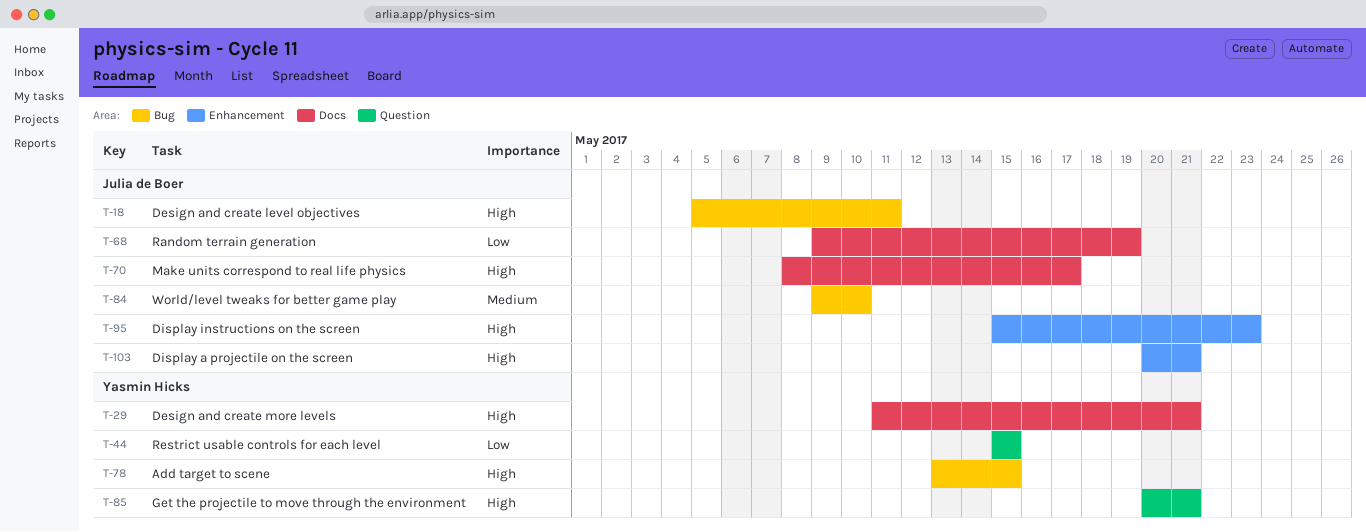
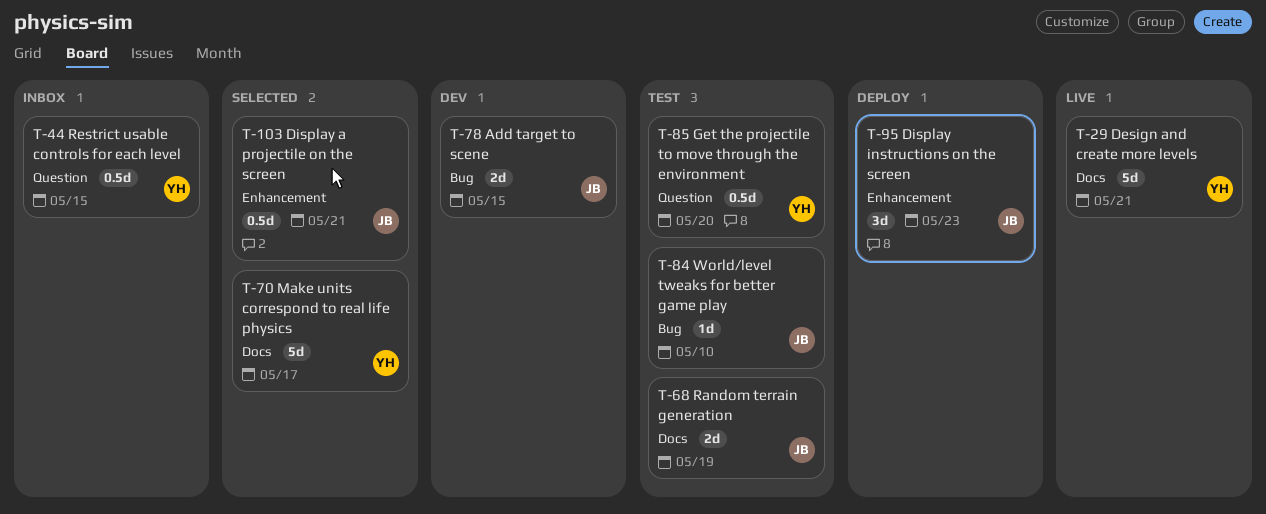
T-18: present -> none
T-70, owner: Julia de Boer -> Yasmin Hicks
T-78, owner: Yasmin Hicks -> Julia de Boer
T-85, due: May 21 -> May 20

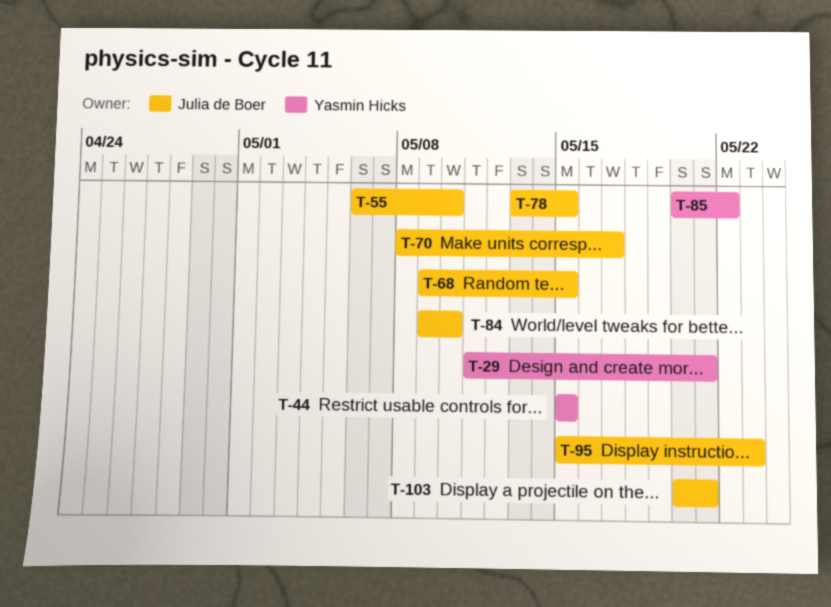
T-55: none -> present
T-68, due: May 19 -> May 15
T-70, owner: Yasmin Hicks -> Julia de Boer
T-85, due: May 20 -> May 22

